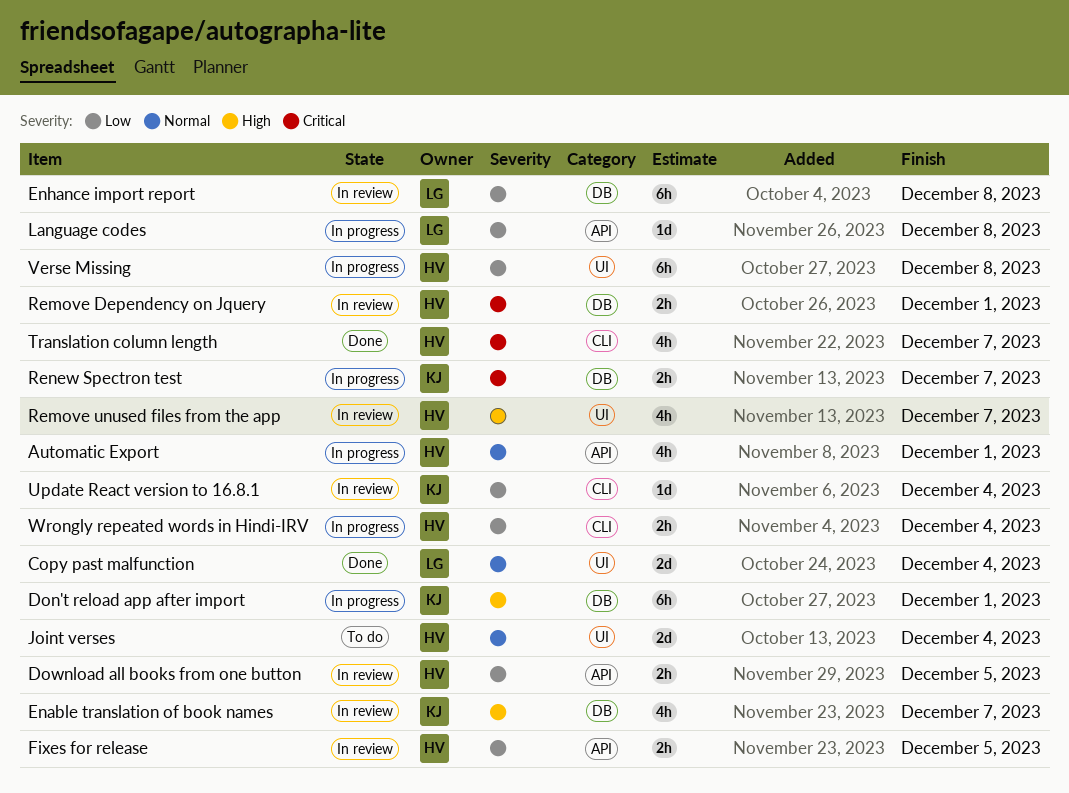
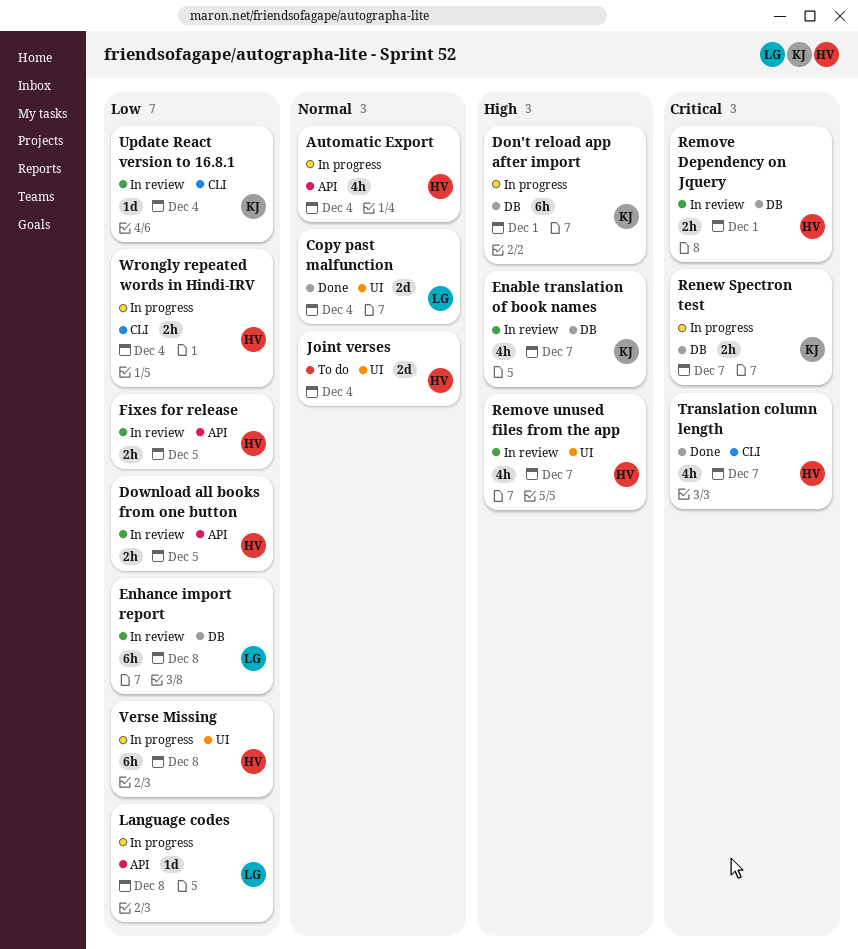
Automatic Export, due: Dec 1 -> Dec 4

